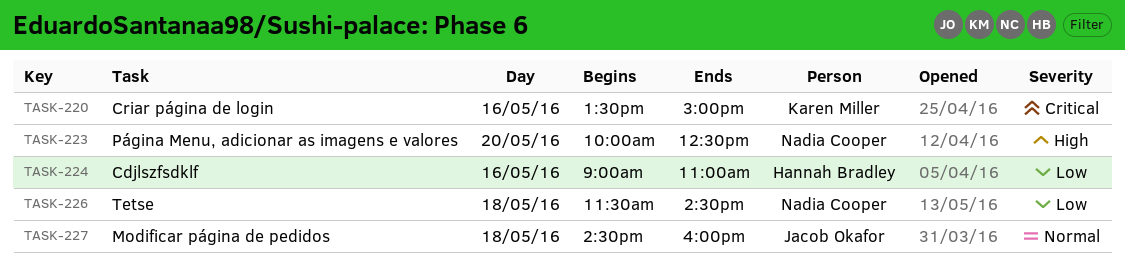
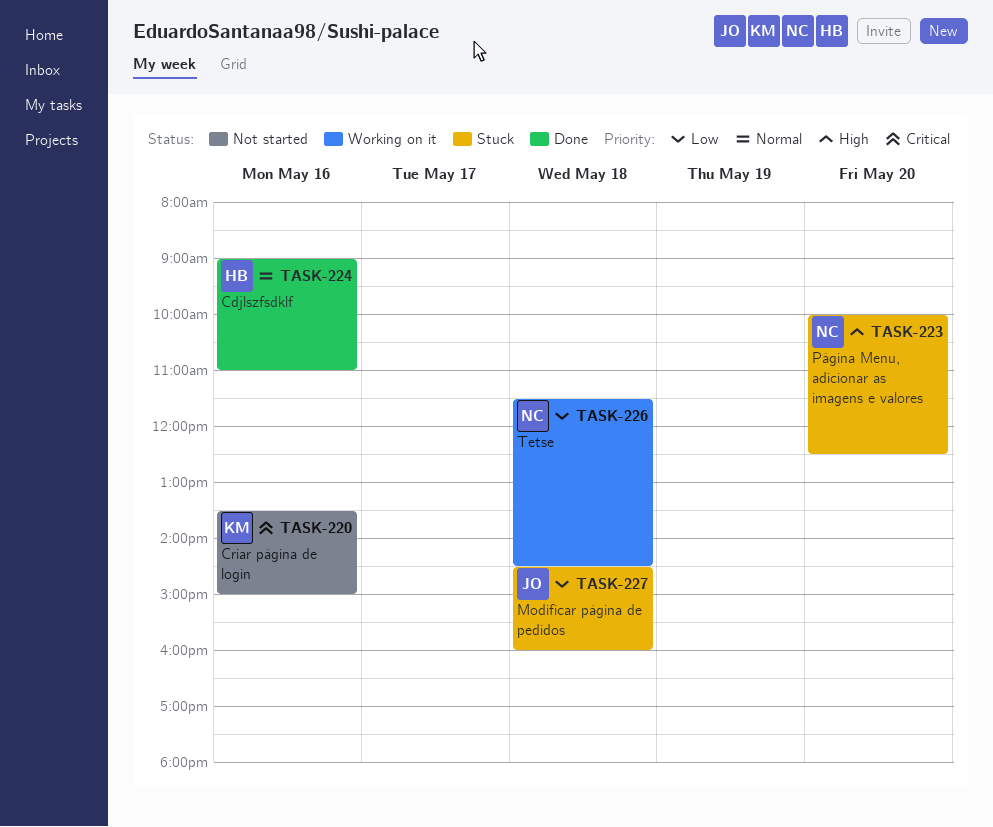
TASK-224, priority: Low -> Normal
TASK-227, priority: Normal -> Low

